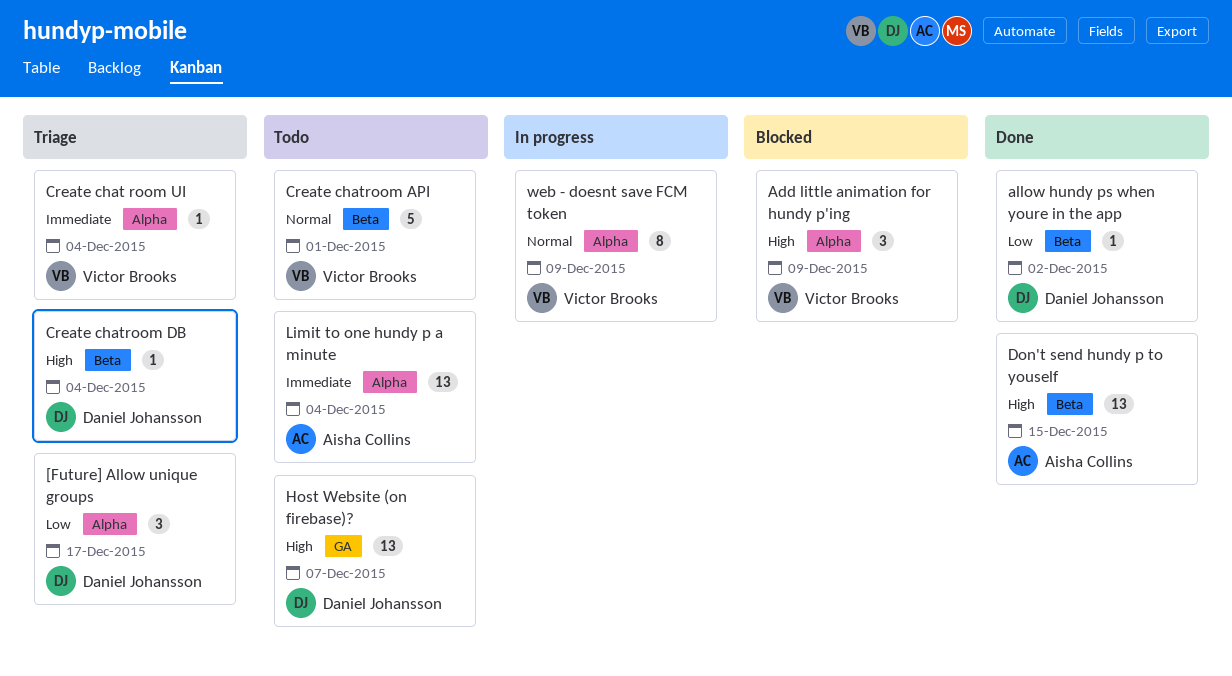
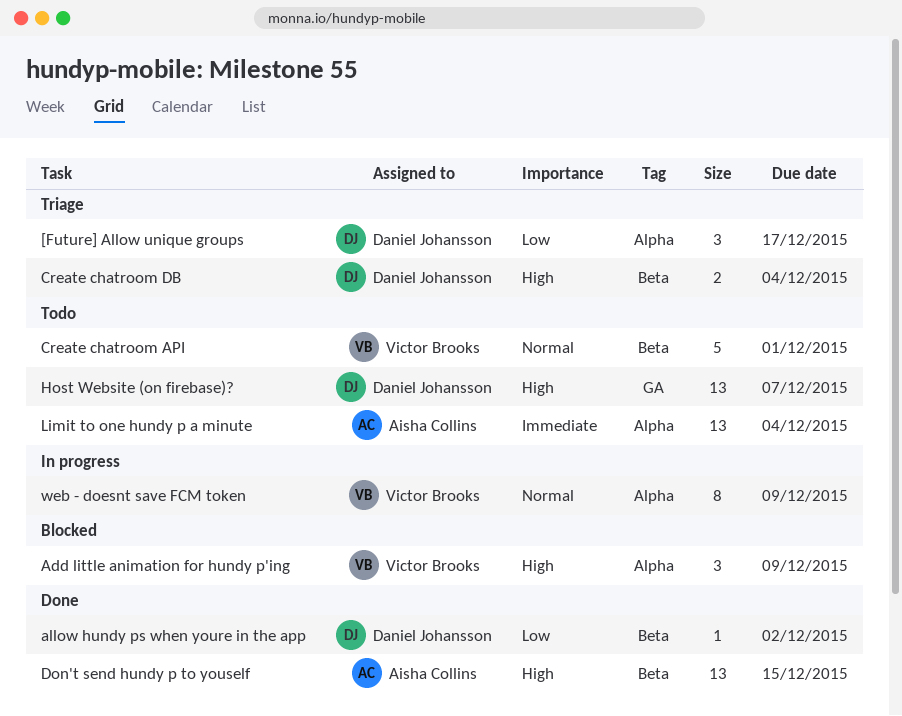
Create chat room UI: present -> none
Create chatroom DB, estimate: 1 -> 2

